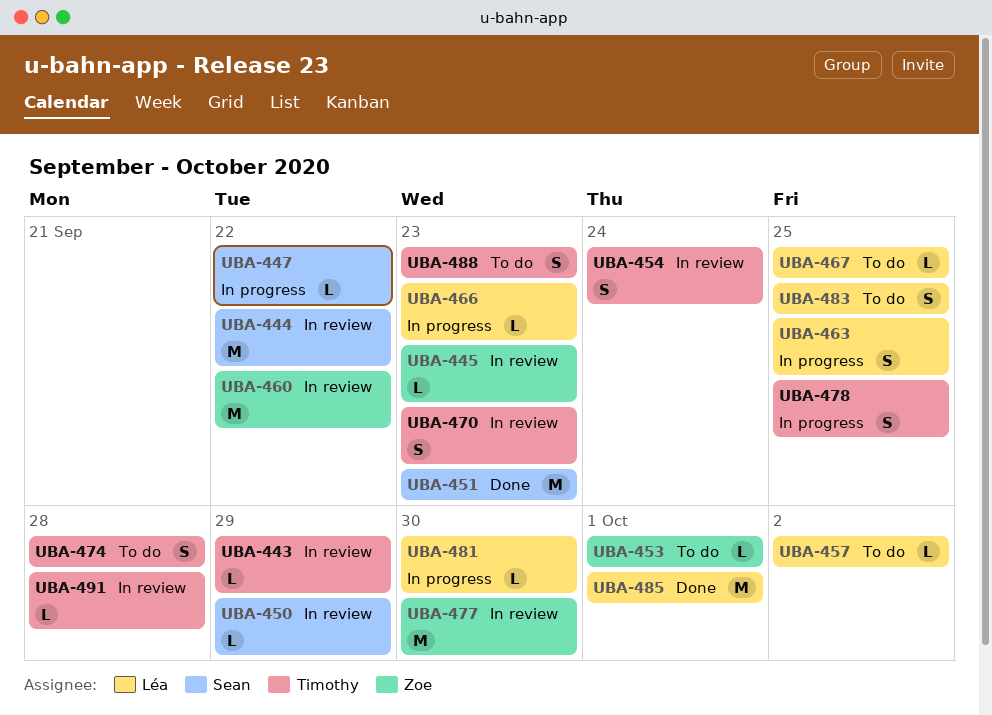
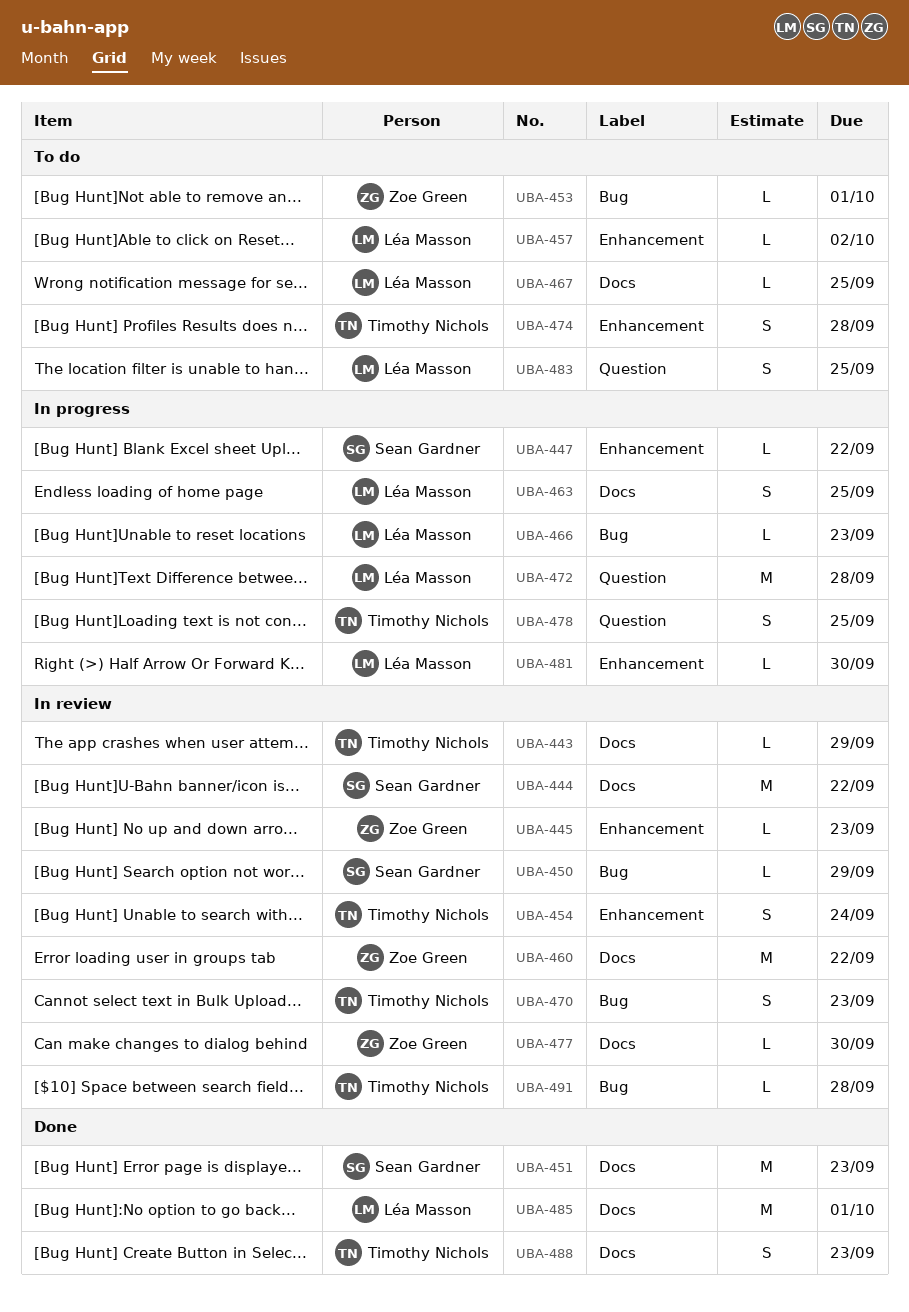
UBA-472: none -> present
UBA-477, estimate: M -> L
UBA-488, status: To do -> Done

